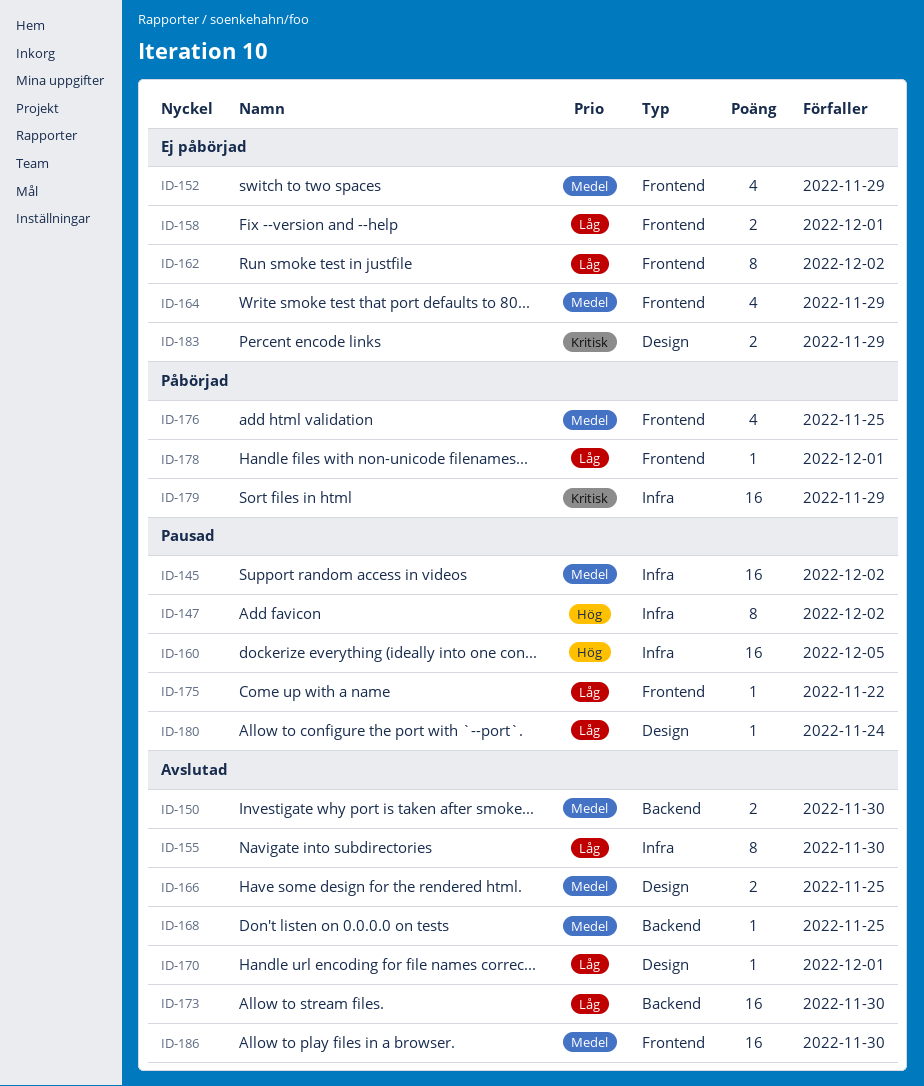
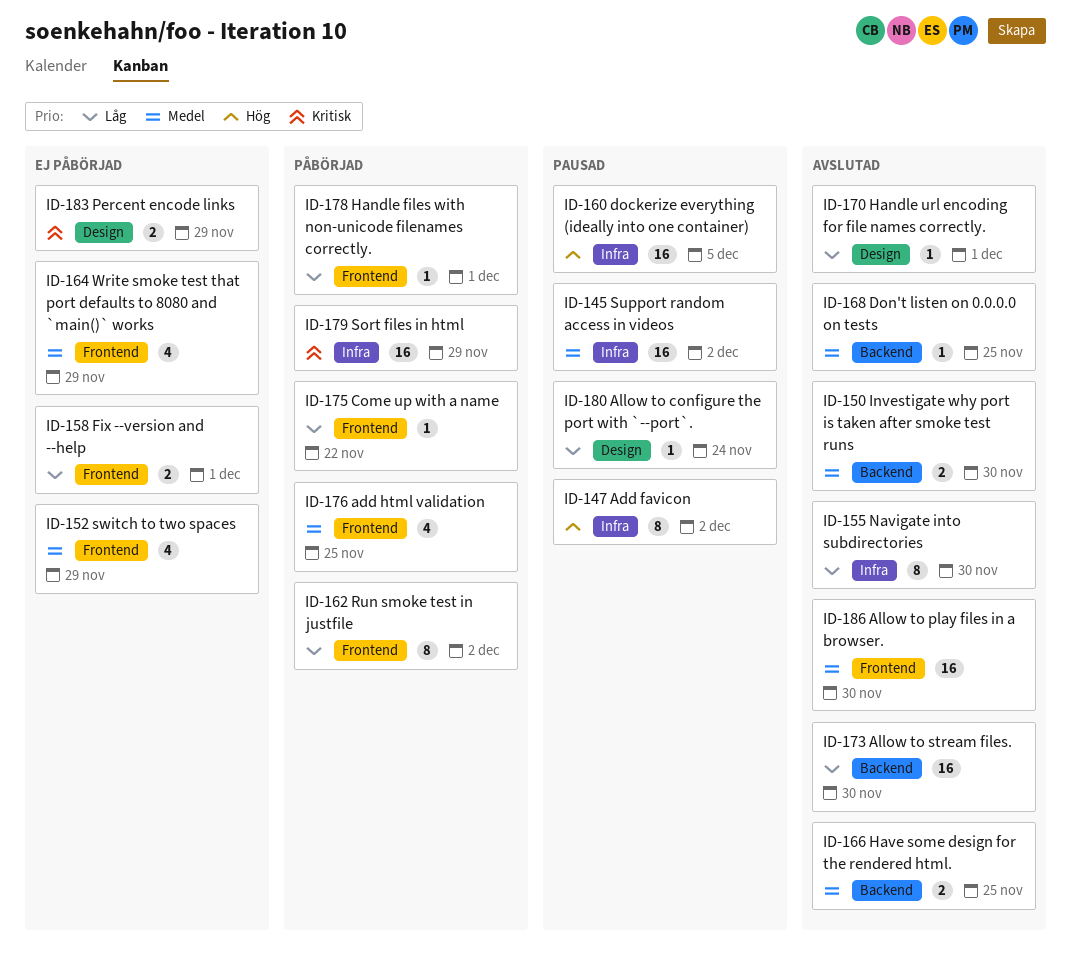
ID-162, status: Ej påbörjad -> Påbörjad
ID-166, label: Design -> Backend
ID-175, status: Pausad -> Påbörjad

